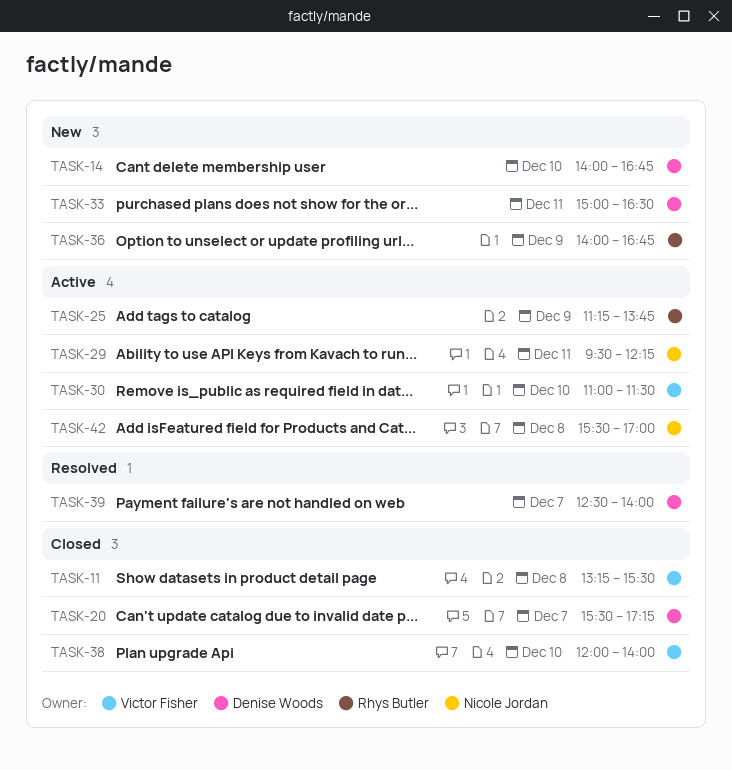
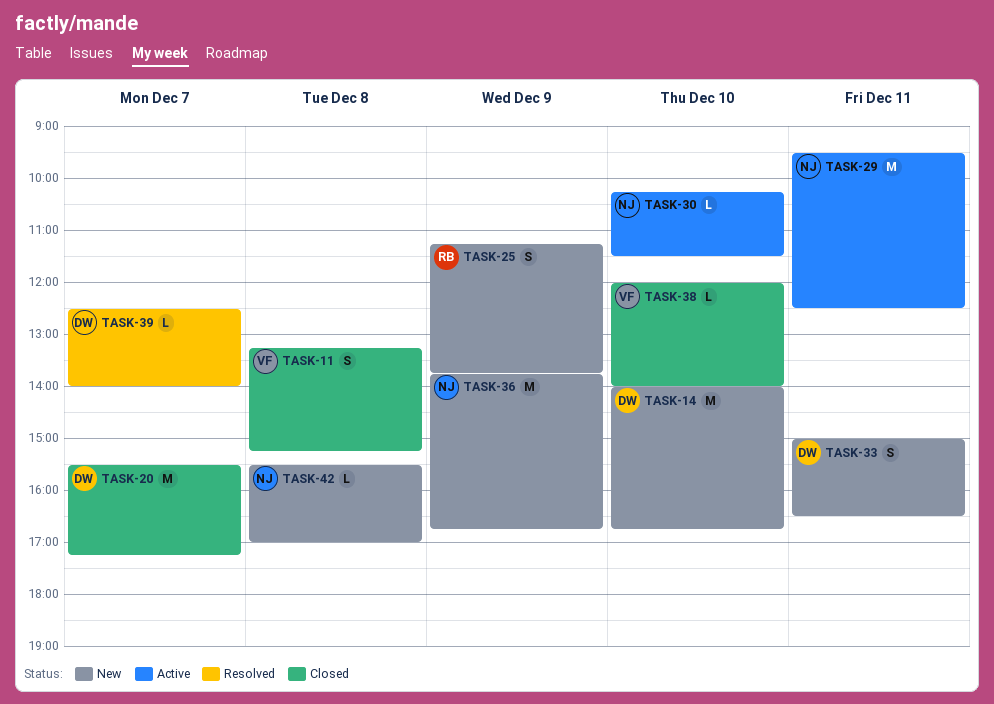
TASK-11, ends: 15:30 -> 15:15
TASK-25, status: Active -> New
TASK-29, ends: 12:15 -> 12:30
TASK-30, owner: Victor Fisher -> Nicole Jordan
TASK-30, begins: 11:00 -> 10:15
TASK-36, owner: Rhys Butler -> Nicole Jordan
TASK-36, begins: 14:00 -> 13:45
TASK-42, status: Active -> New

